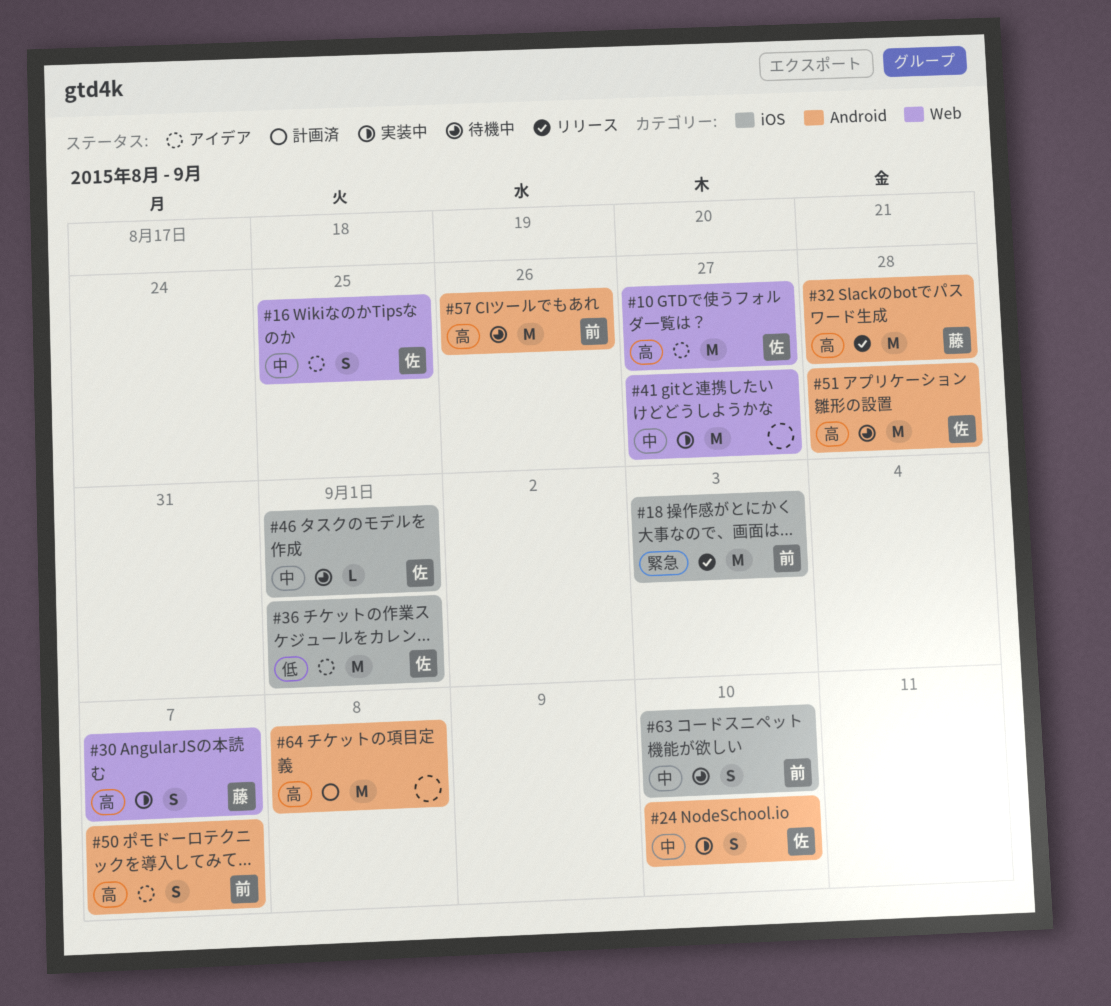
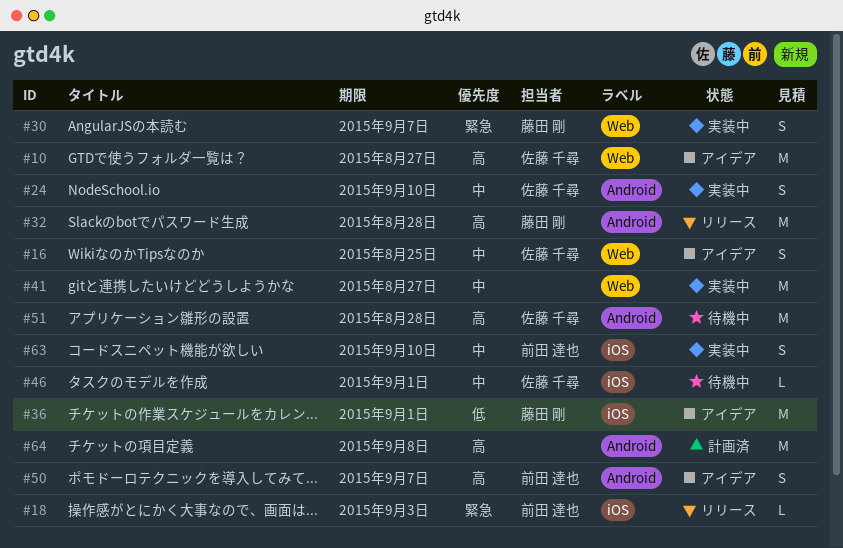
#18, estimate: M -> L
#30, priority: 高 -> 緊急
#36, owner: 佐藤 千尋 -> 藤田 剛
#57: present -> none
#63, status: 待機中 -> 実装中

